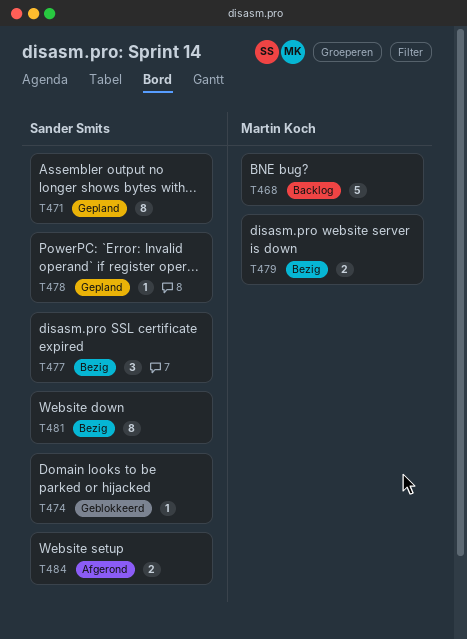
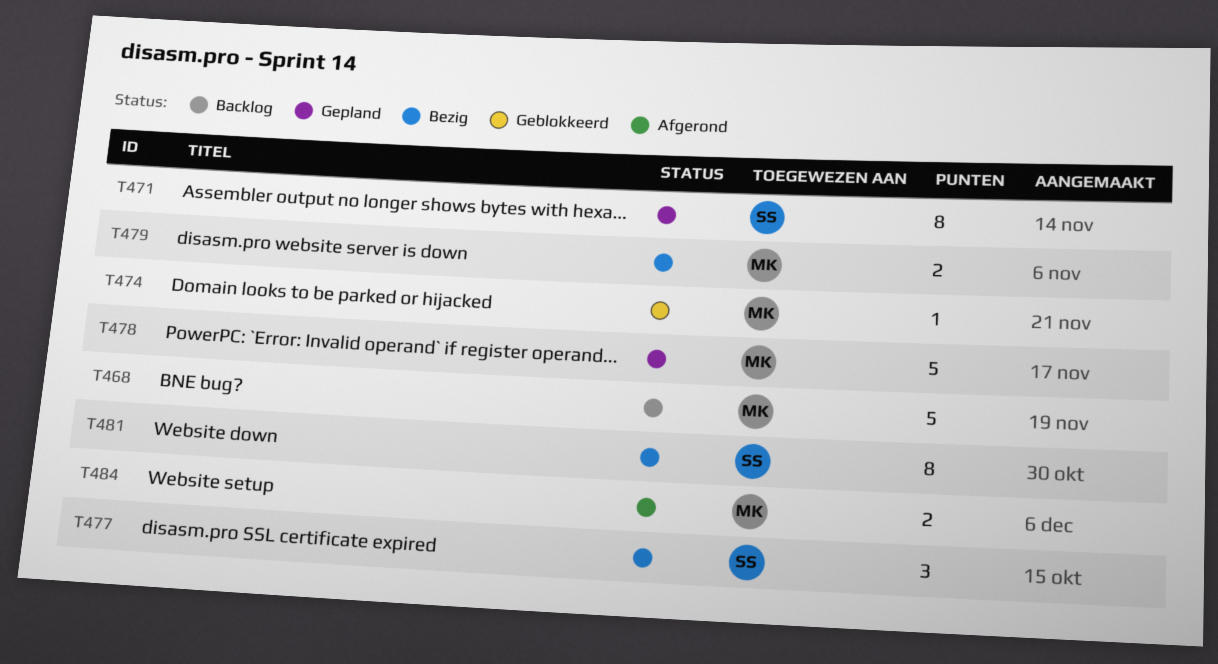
T474, owner: Sander Smits -> Martin Koch
T478, owner: Sander Smits -> Martin Koch
T478, estimate: 1 -> 5
T484, owner: Sander Smits -> Martin Koch

